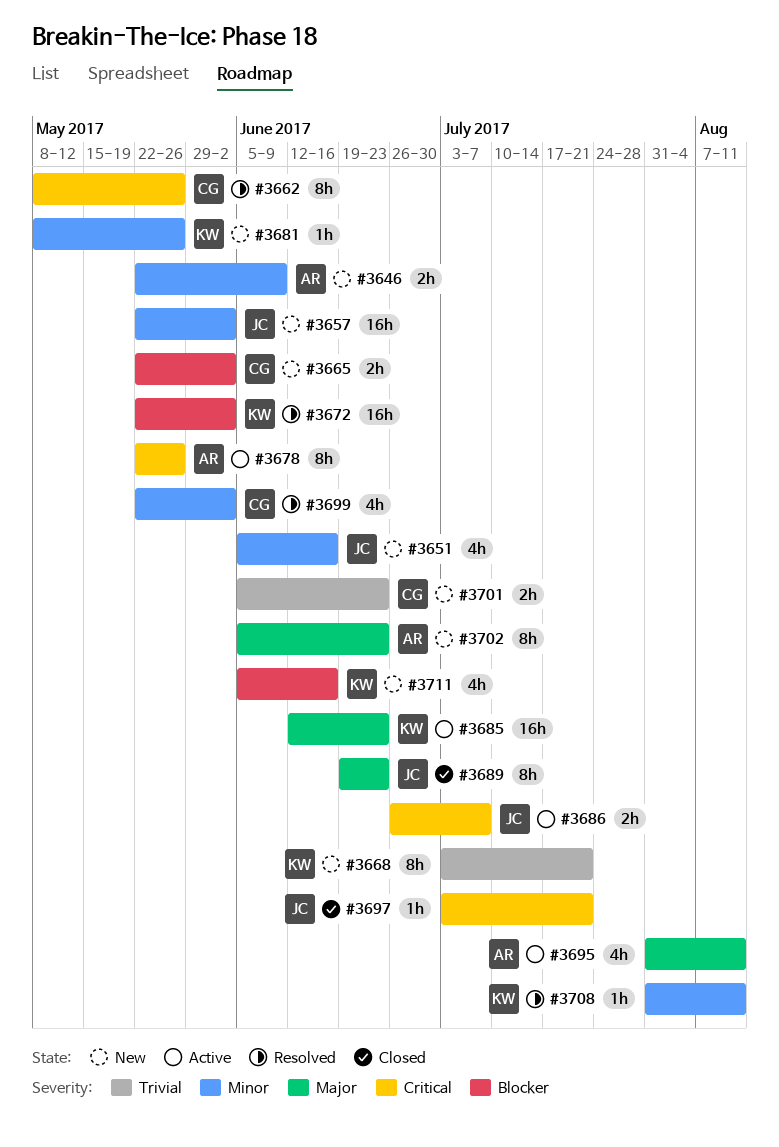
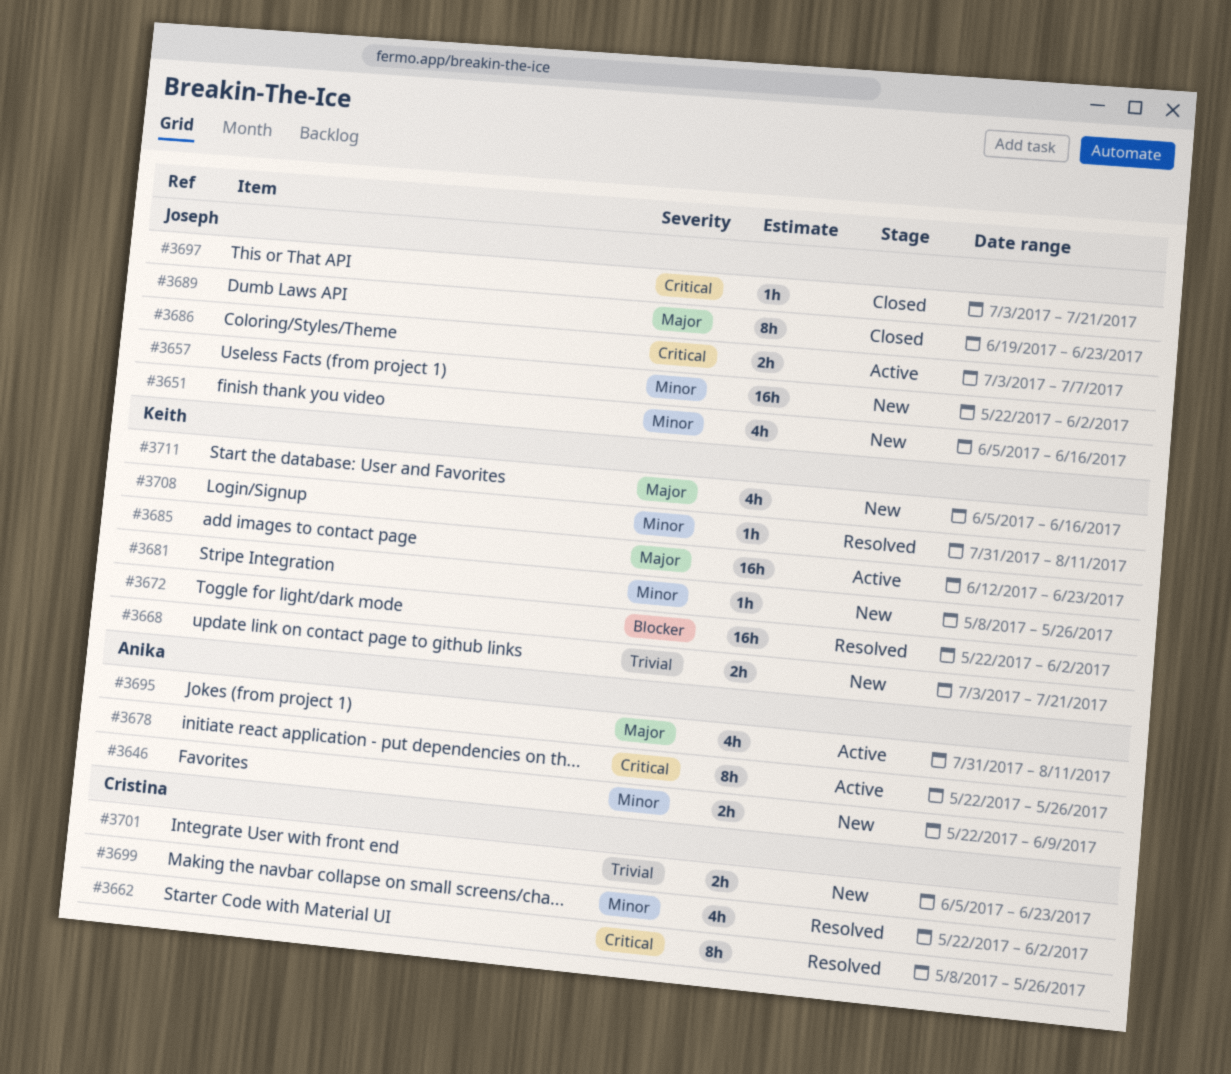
#3665: present -> none
#3668, estimate: 8h -> 2h
#3686, start: Jun 26 -> Jul 3
#3702: present -> none
#3711, priority: Blocker -> Major

